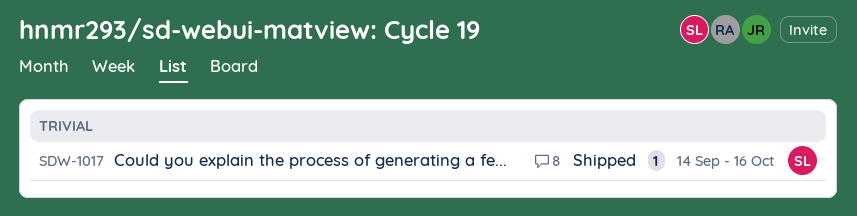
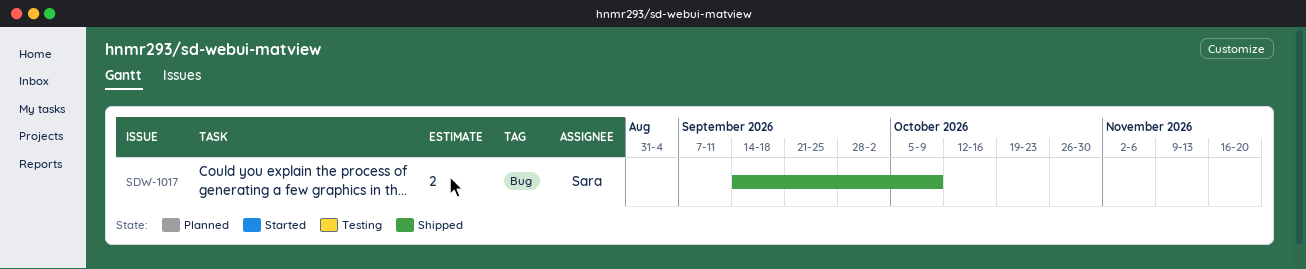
SDW-1017, estimate: 1 -> 2
SDW-1017, due: Oct 16 -> Oct 9

